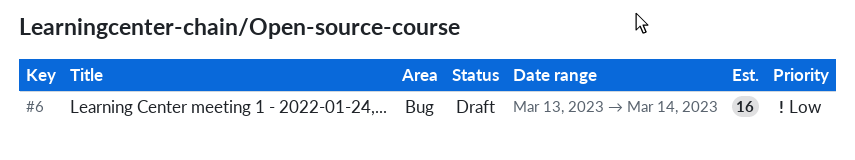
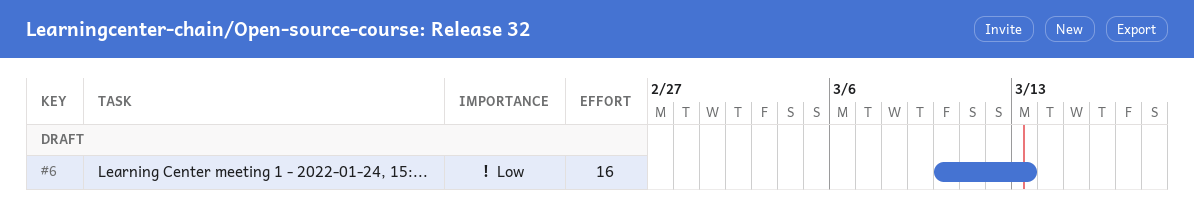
#6, start: Mar 13 -> Mar 10
#6, due: Mar 14 -> Mar 13

